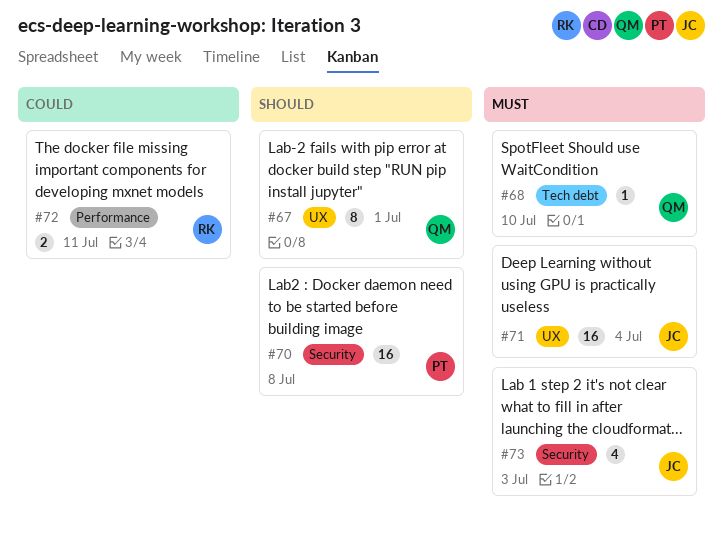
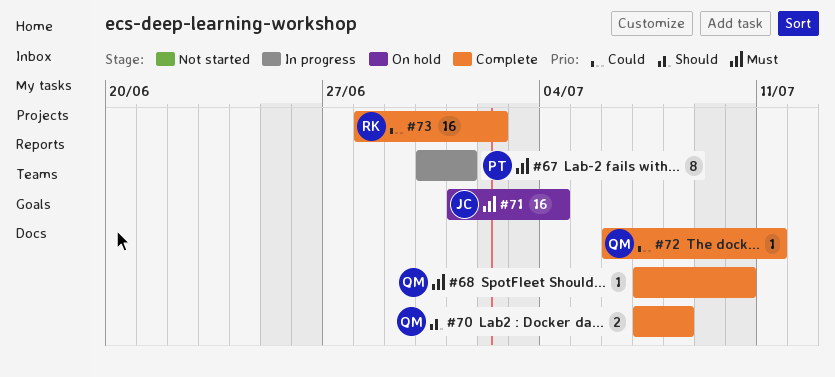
#67, owner: QM -> PT
#67, priority: Should -> Must
#70, owner: PT -> QM
#70, estimate: 16 -> 2
#72, owner: RK -> QM
#72, estimate: 2 -> 1
#73, owner: JC -> RK
#73, priority: Must -> Could
#73, estimate: 4 -> 16
#73, due: Jul 3 -> Jul 2

